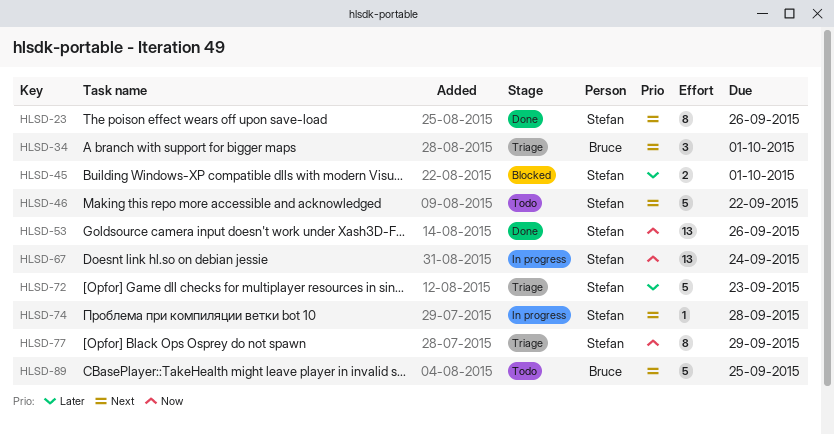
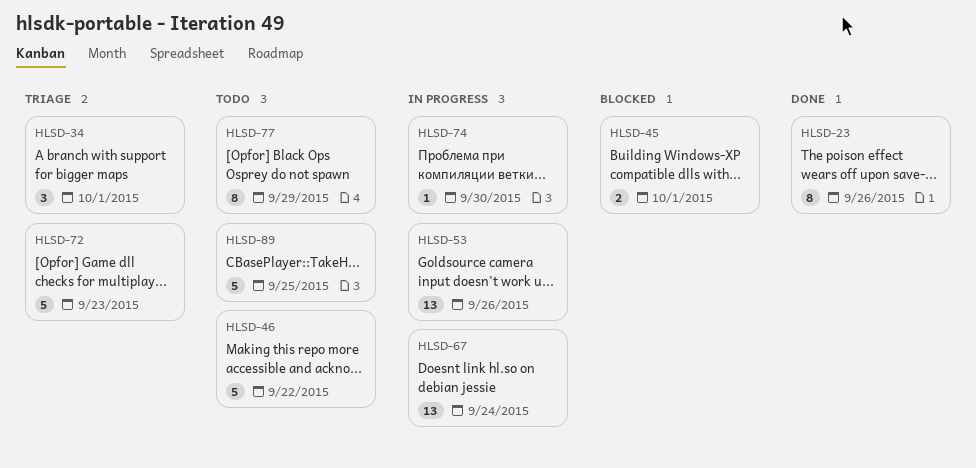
HLSD-53, status: Done -> In progress
HLSD-74, due: Sep 28 -> Sep 30
HLSD-77, status: Triage -> Todo

